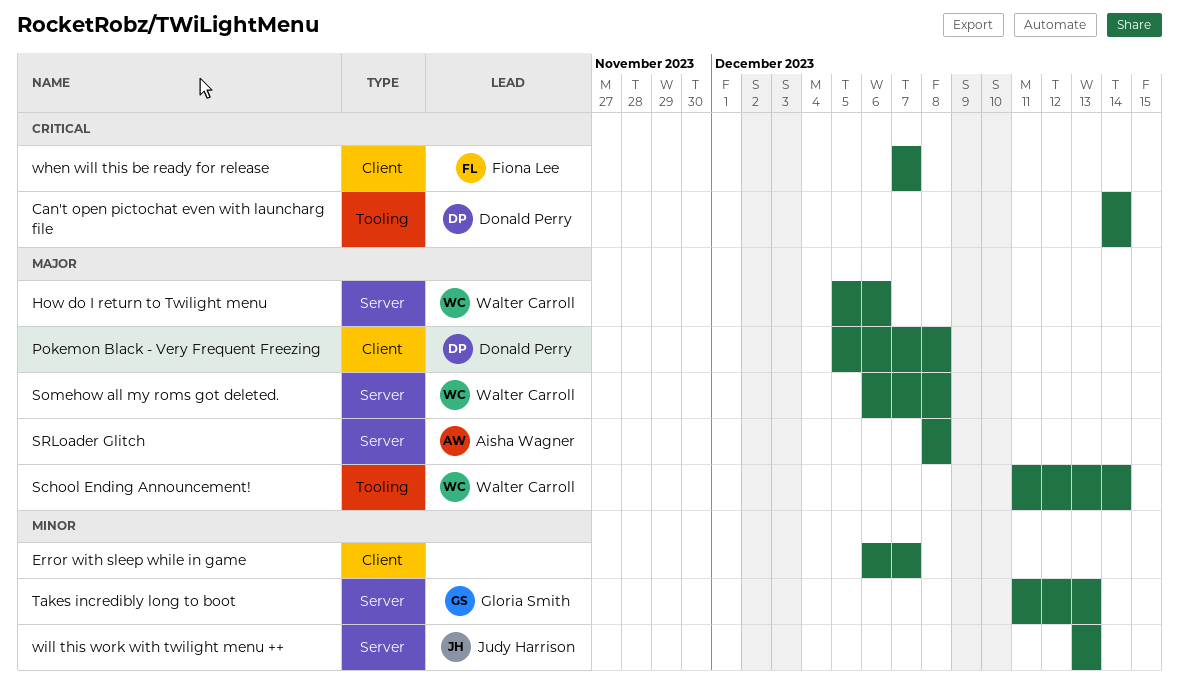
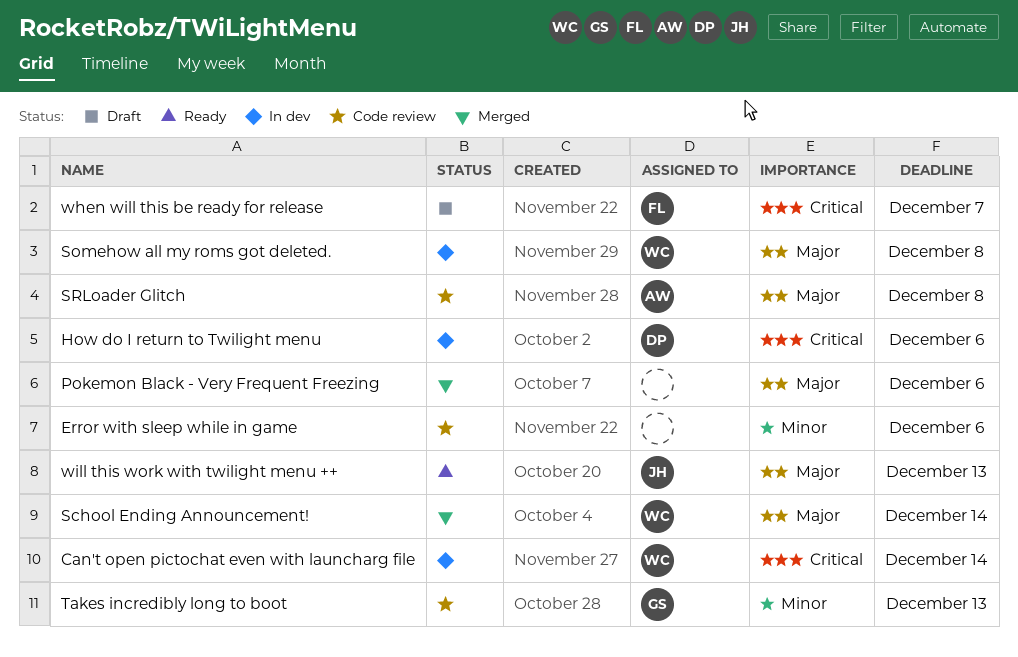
Can't open pictochat even with launcharg file, owner: Donald Perry -> Walter Carroll
Error with sleep while in game, due: Dec 7 -> Dec 6
How do I return to Twilight menu, owner: Walter Carroll -> Donald Perry
How do I return to Twilight menu, priority: Major -> Critical
Pokemon Black - Very Frequent Freezing, owner: Donald Perry -> none
Pokemon Black - Very Frequent Freezing, due: Dec 8 -> Dec 6
will this work with twilight menu ++, priority: Minor -> Major

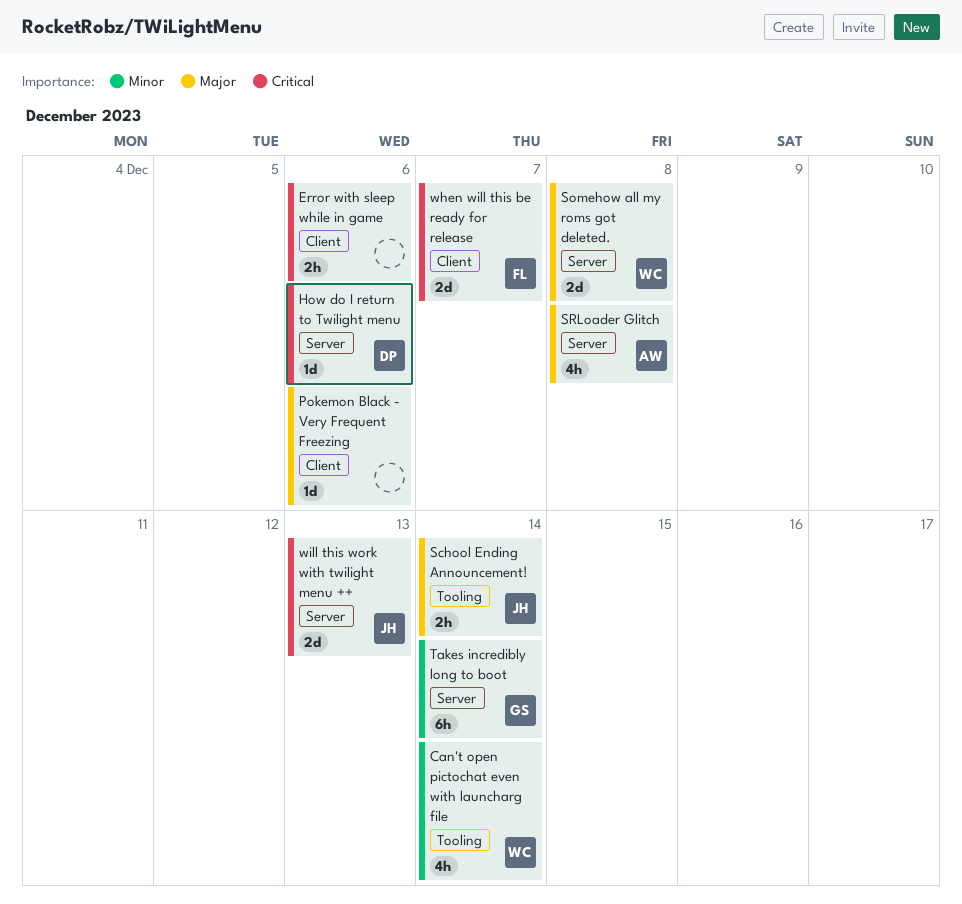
Can't open pictochat even with launcharg file, priority: Critical -> Minor
Error with sleep while in game, priority: Minor -> Critical
School Ending Announcement!, owner: WC -> JH
Takes incredibly long to boot, due: Dec 13 -> Dec 14
will this work with twilight menu ++, priority: Major -> Critical

